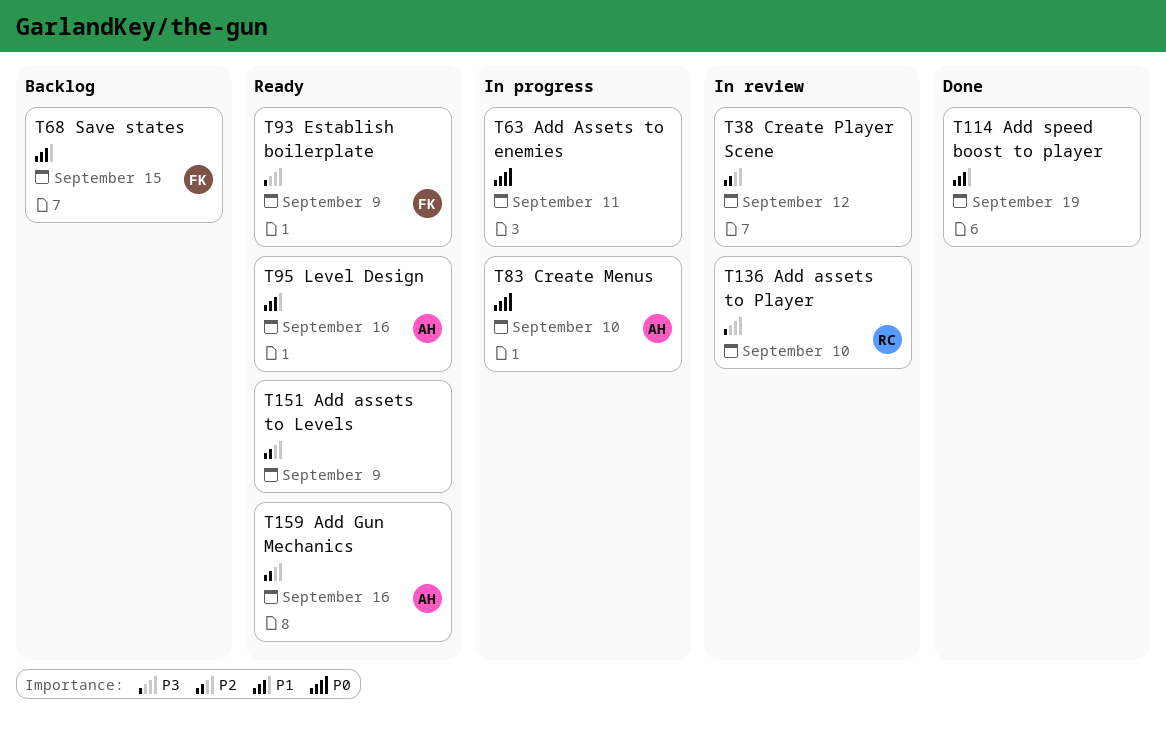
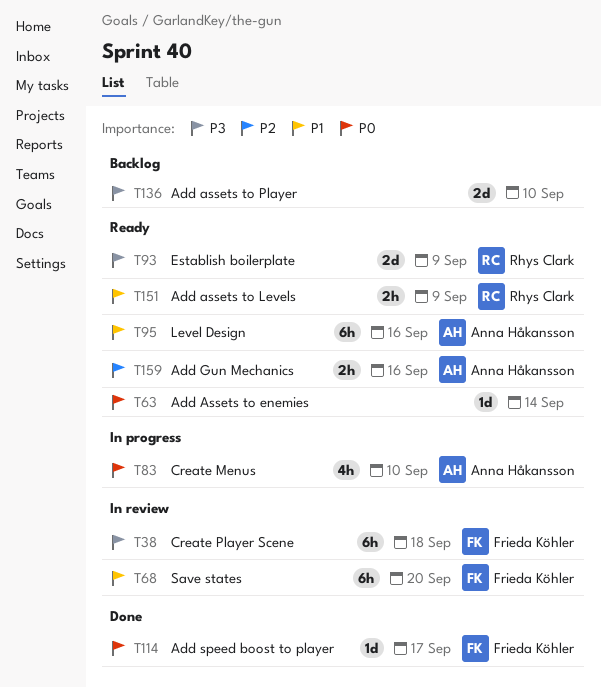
T38, owner: none -> Frieda Köhler
T38, priority: P2 -> P3
T38, due: Sep 12 -> Sep 18
T63, status: In progress -> Ready
T63, due: Sep 11 -> Sep 14
T68, status: Backlog -> In review
T68, due: Sep 15 -> Sep 20
T93, owner: Frieda Köhler -> Rhys Clark
T114, owner: none -> Frieda Köhler
T114, priority: P1 -> P0
T114, due: Sep 19 -> Sep 17
T136, status: In review -> Backlog
T136, owner: Rhys Clark -> none
T151, owner: none -> Rhys Clark
T151, priority: P2 -> P1

